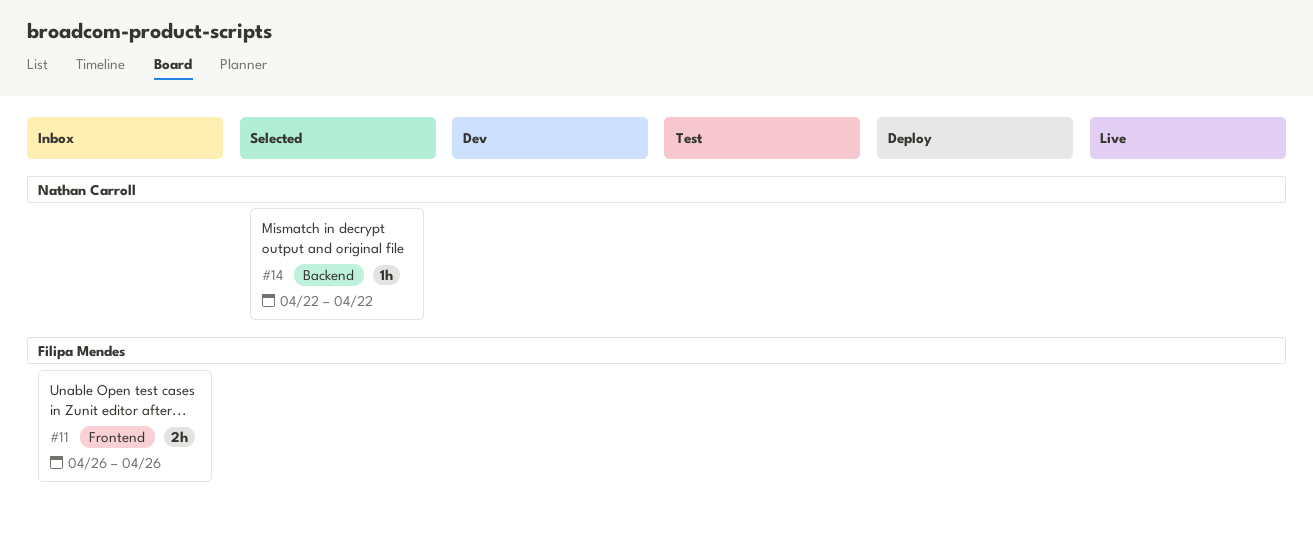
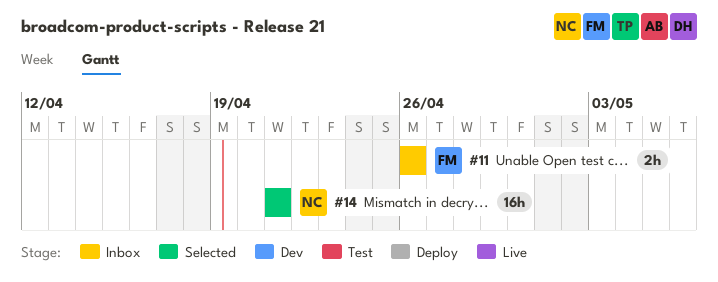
#14, estimate: 1h -> 16h
#14, start: Apr 22 -> Apr 21
#14, due: Apr 22 -> Apr 21

